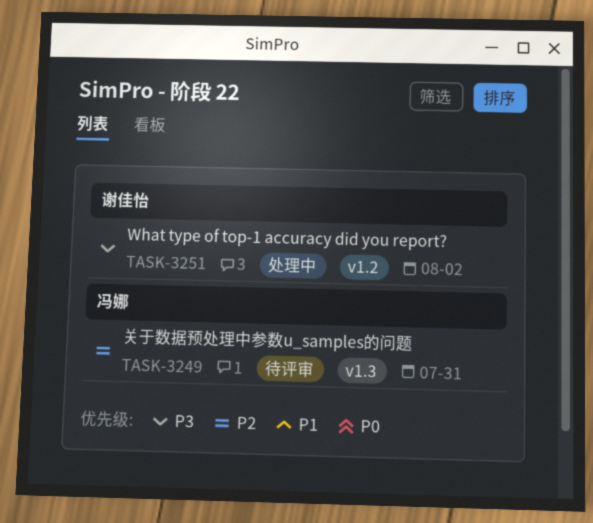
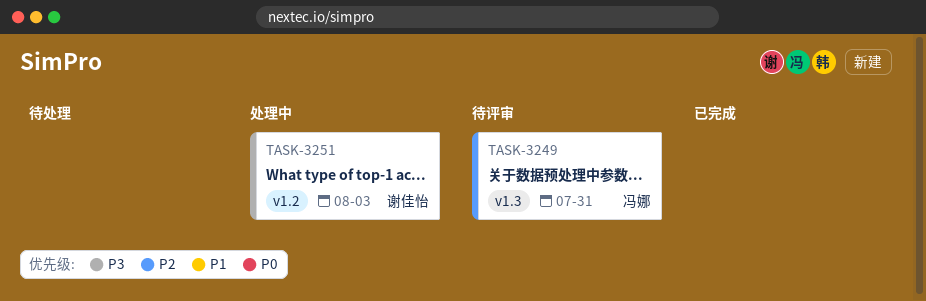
TASK-3251, due: Aug 2 -> Aug 3

